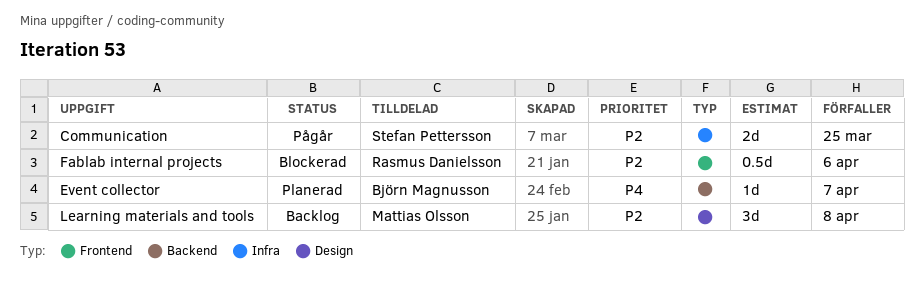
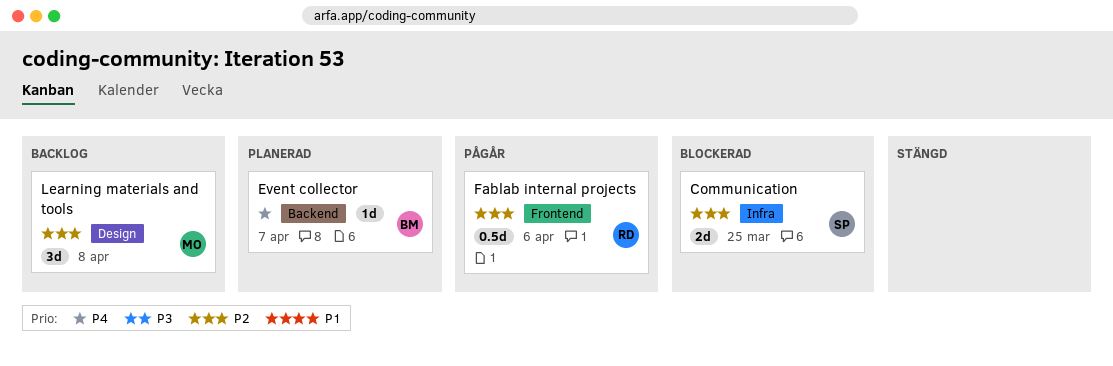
Communication, status: Pågår -> Blockerad
Fablab internal projects, status: Blockerad -> Pågår

